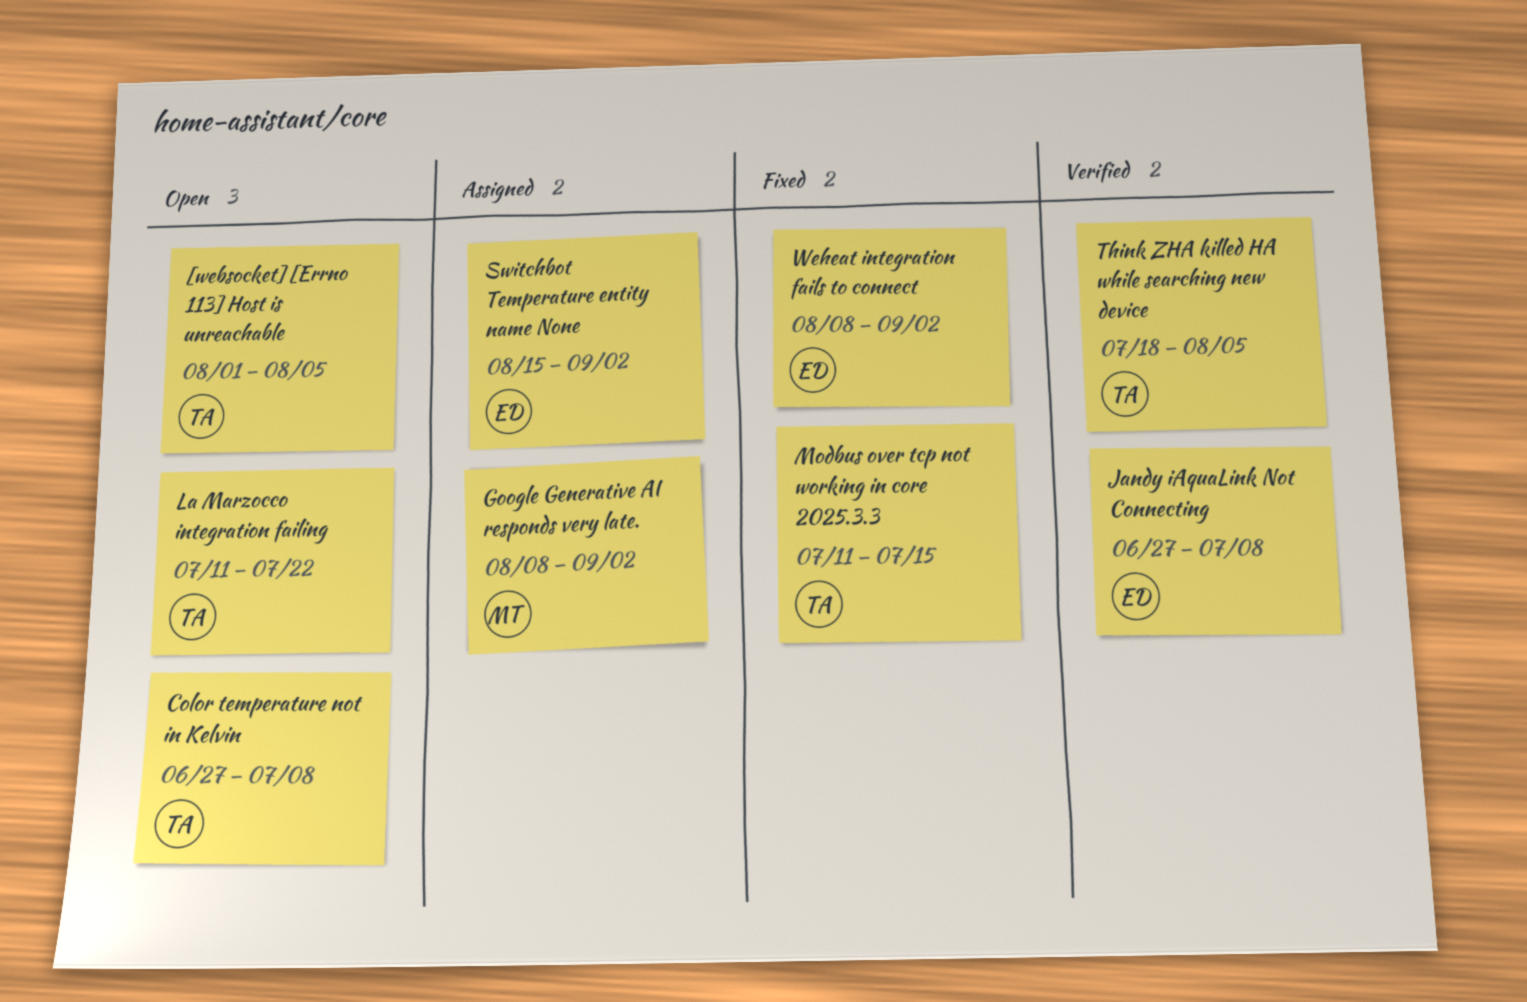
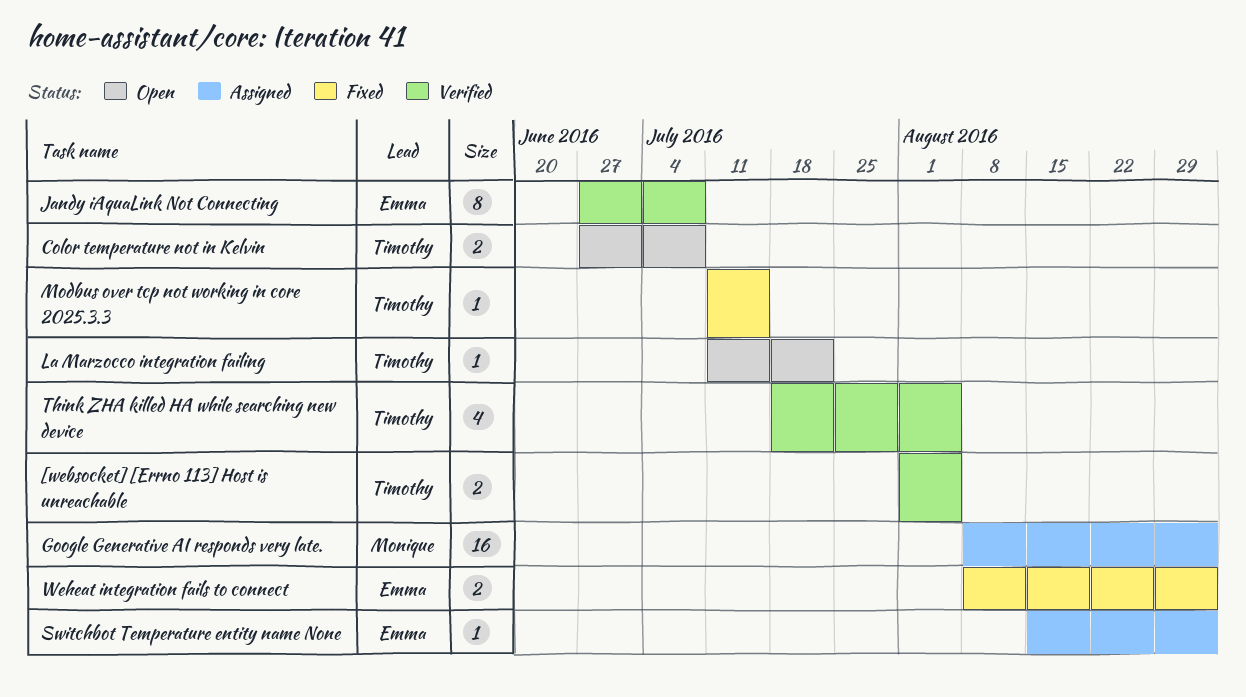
[websocket] [Errno 113] Host is unreachable, status: Open -> Verified

